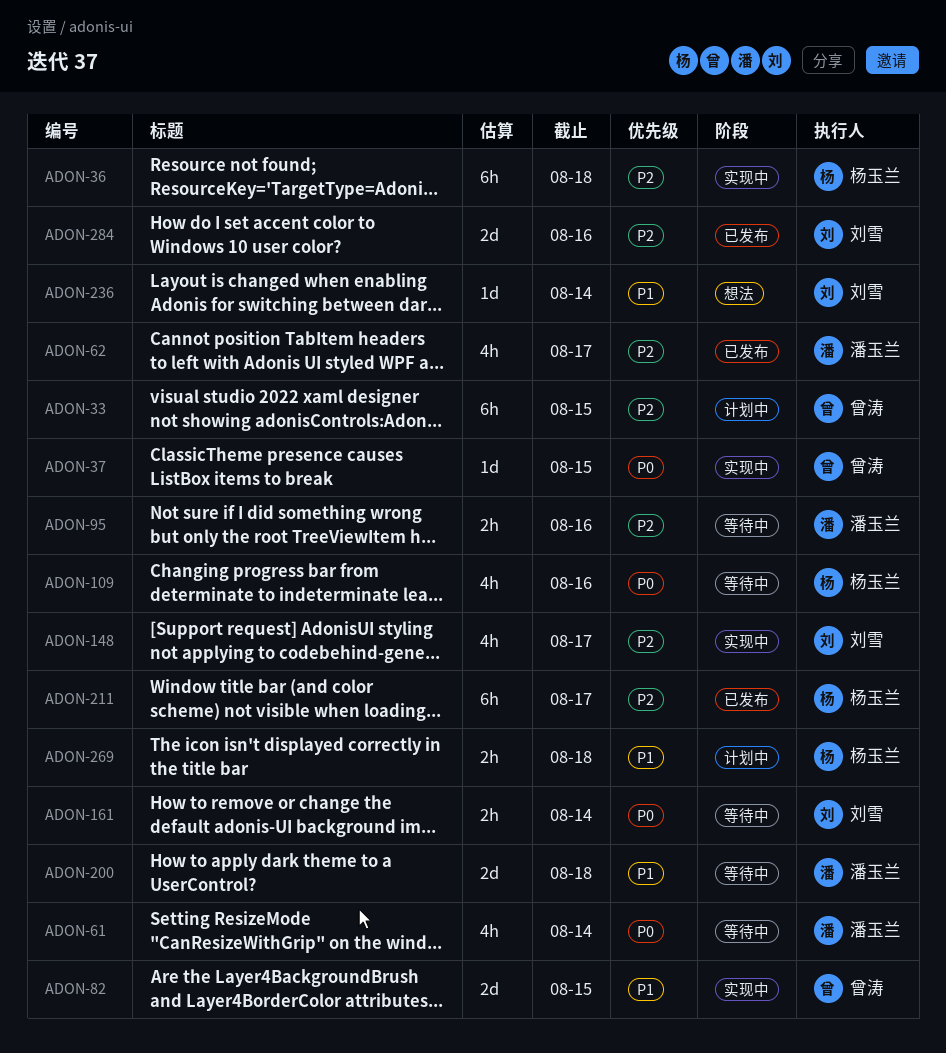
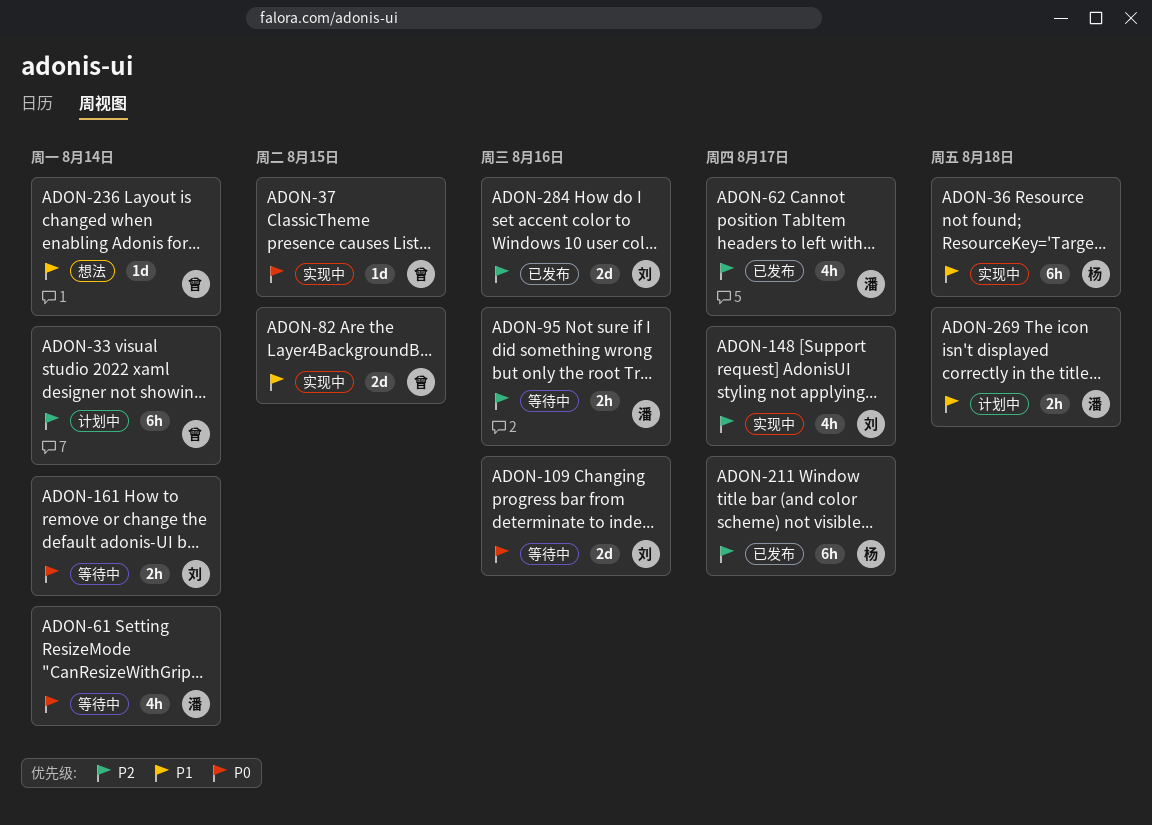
ADON-33, due: Aug 15 -> Aug 14
ADON-36, priority: P2 -> P1
ADON-109, owner: 杨玉兰 -> 刘雪
ADON-109, estimate: 4h -> 2d
ADON-200: present -> none
ADON-236, owner: 刘雪 -> 曾涛
ADON-269, owner: 杨玉兰 -> 潘玉兰

